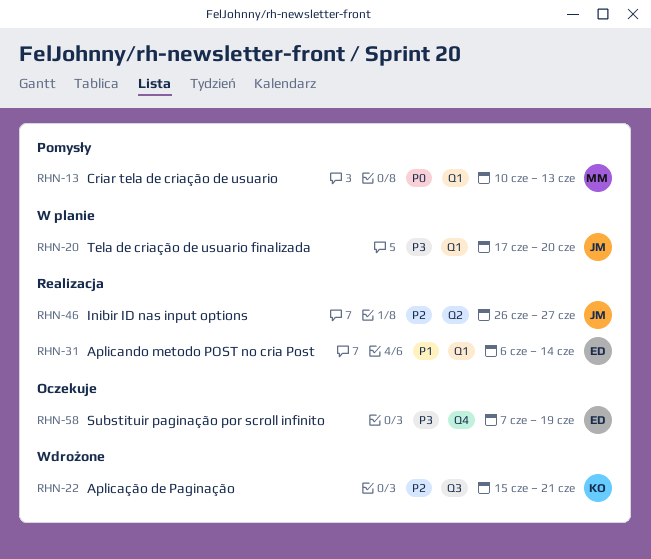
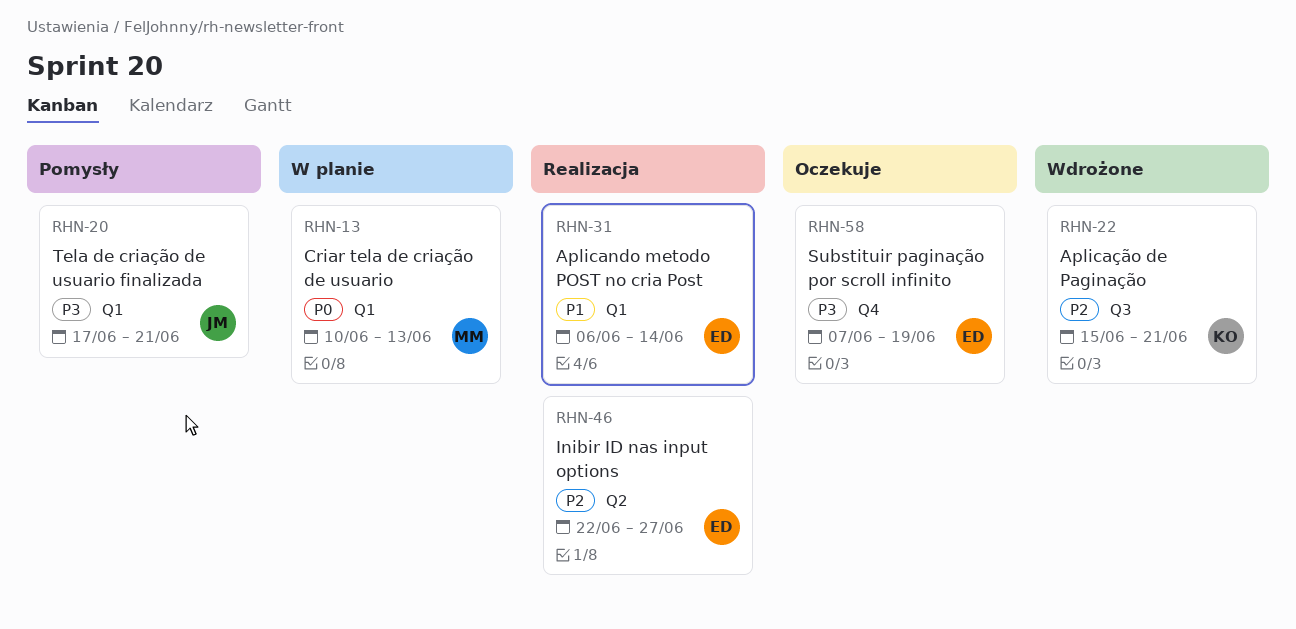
RHN-13, status: Pomysły -> W planie
RHN-20, status: W planie -> Pomysły
RHN-20, due: Jun 20 -> Jun 21
RHN-46, owner: JM -> ED
RHN-46, start: Jun 26 -> Jun 22

